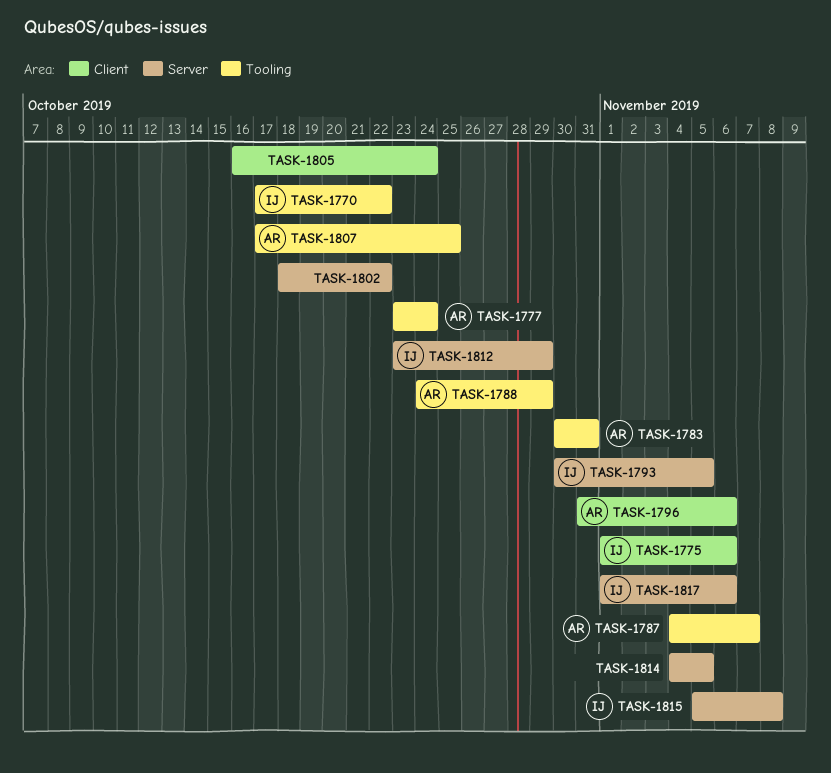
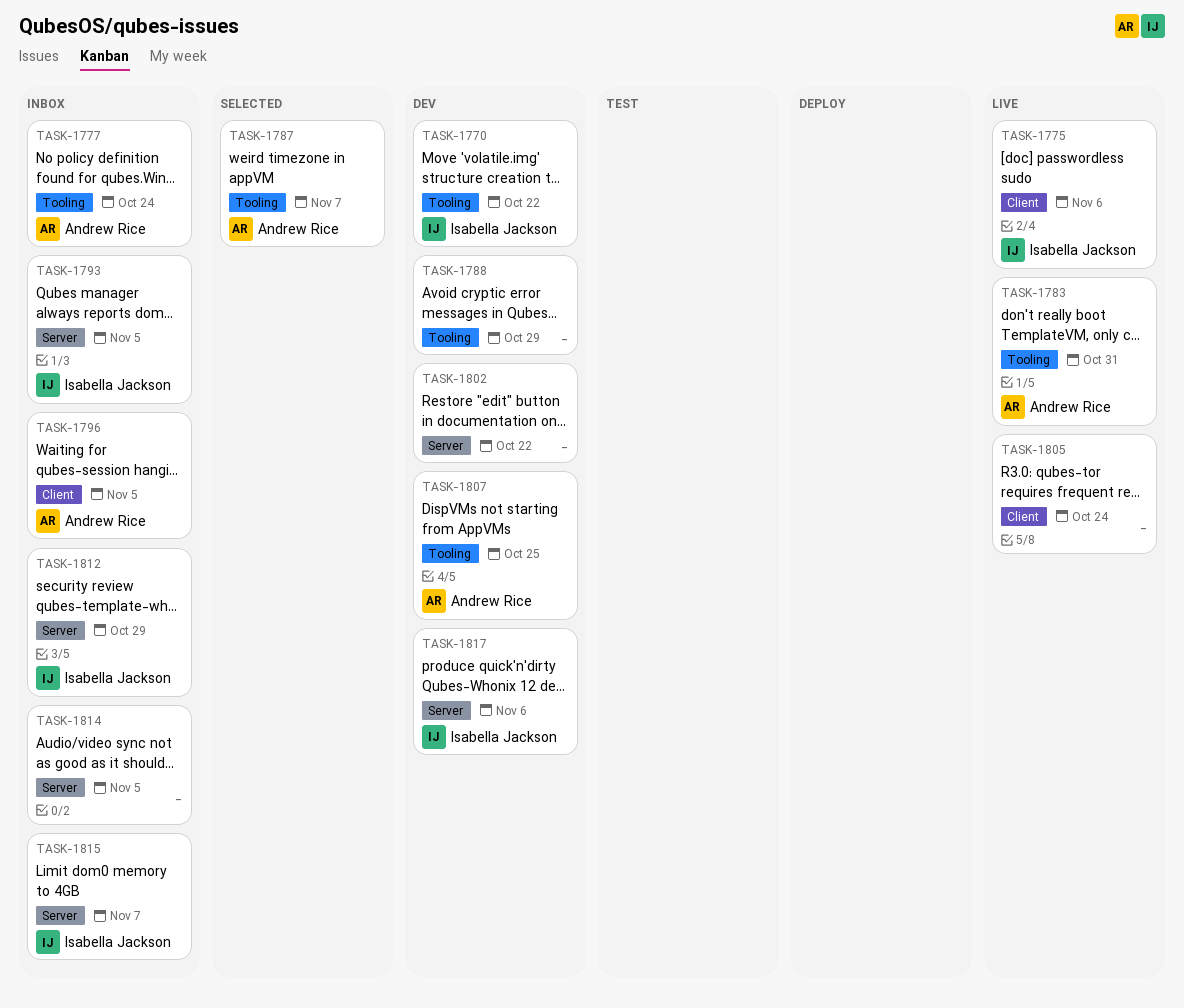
TASK-1788, owner: Andrew Rice -> none
TASK-1796, due: Nov 6 -> Nov 5
TASK-1815, due: Nov 8 -> Nov 7

